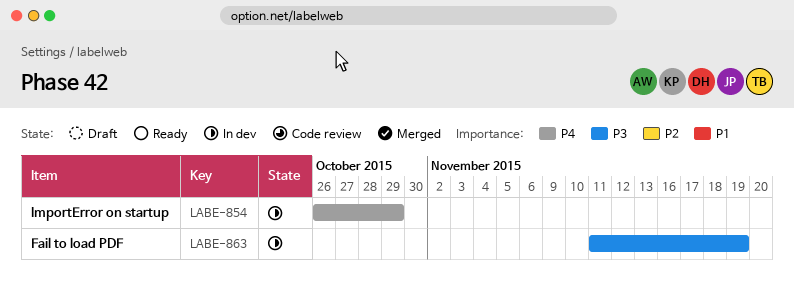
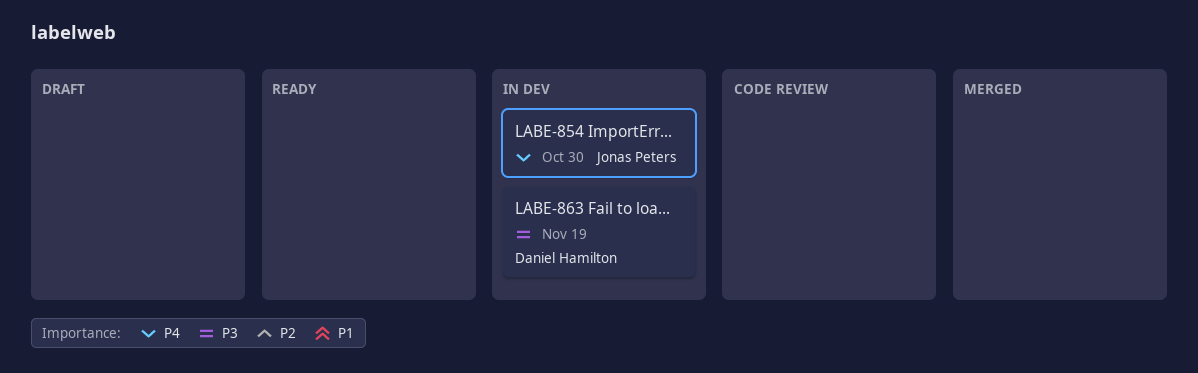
LABE-854, due: Oct 29 -> Oct 30

